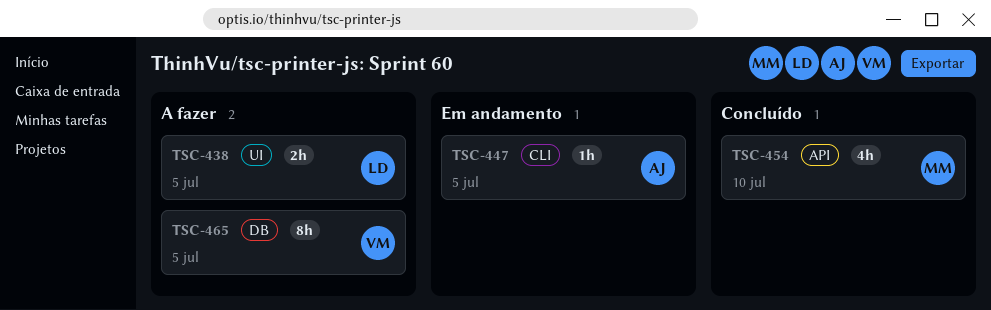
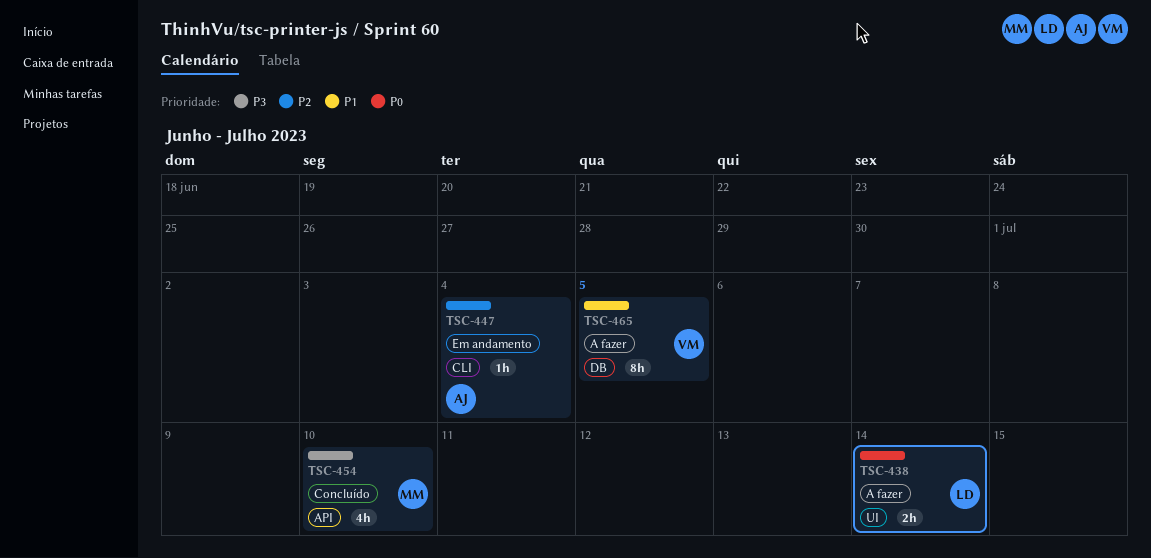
TSC-438, due: Jul 5 -> Jul 14
TSC-447, due: Jul 5 -> Jul 4

